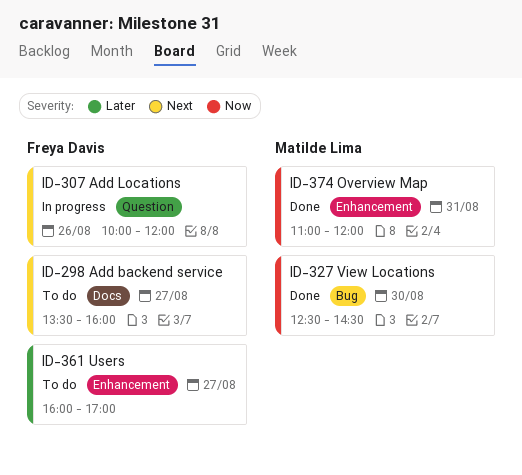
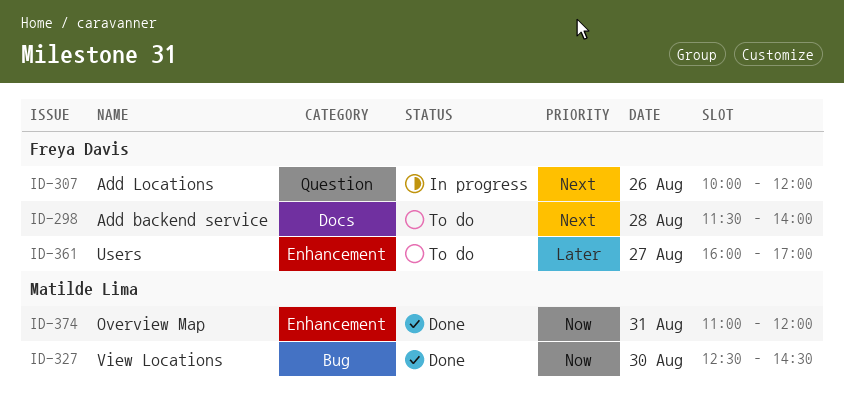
ID-298, day: Aug 27 -> Aug 28
ID-298, begins: 13:30 -> 11:30
ID-298, ends: 16:00 -> 14:00

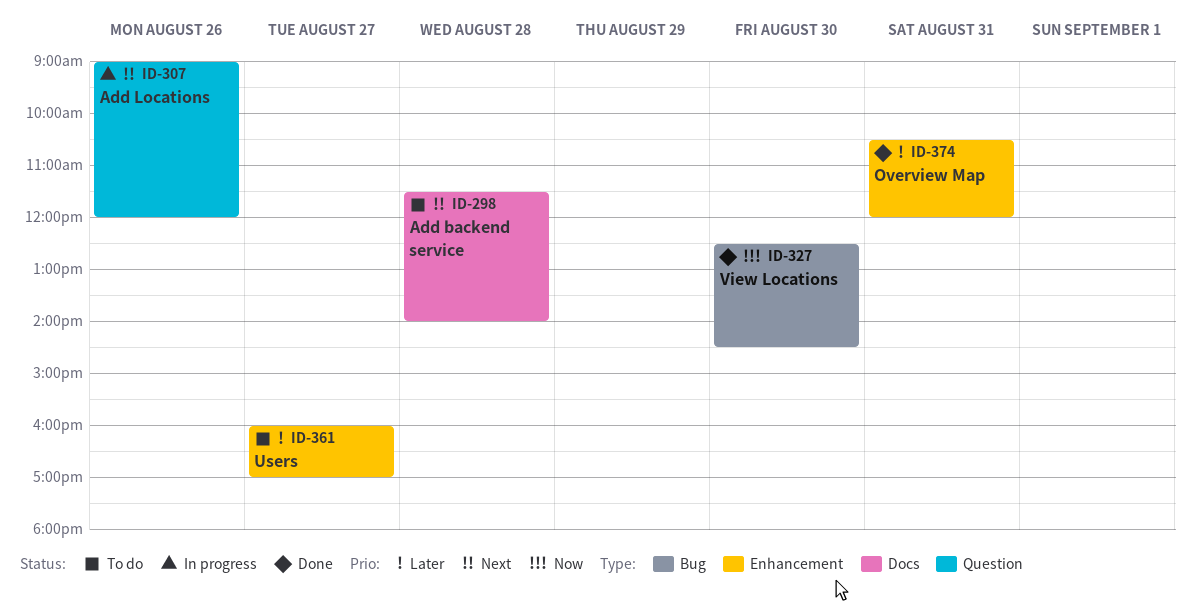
ID-307, begins: 10:00 -> 09:00
ID-374, priority: Now -> Later
ID-374, begins: 11:00 -> 10:30

